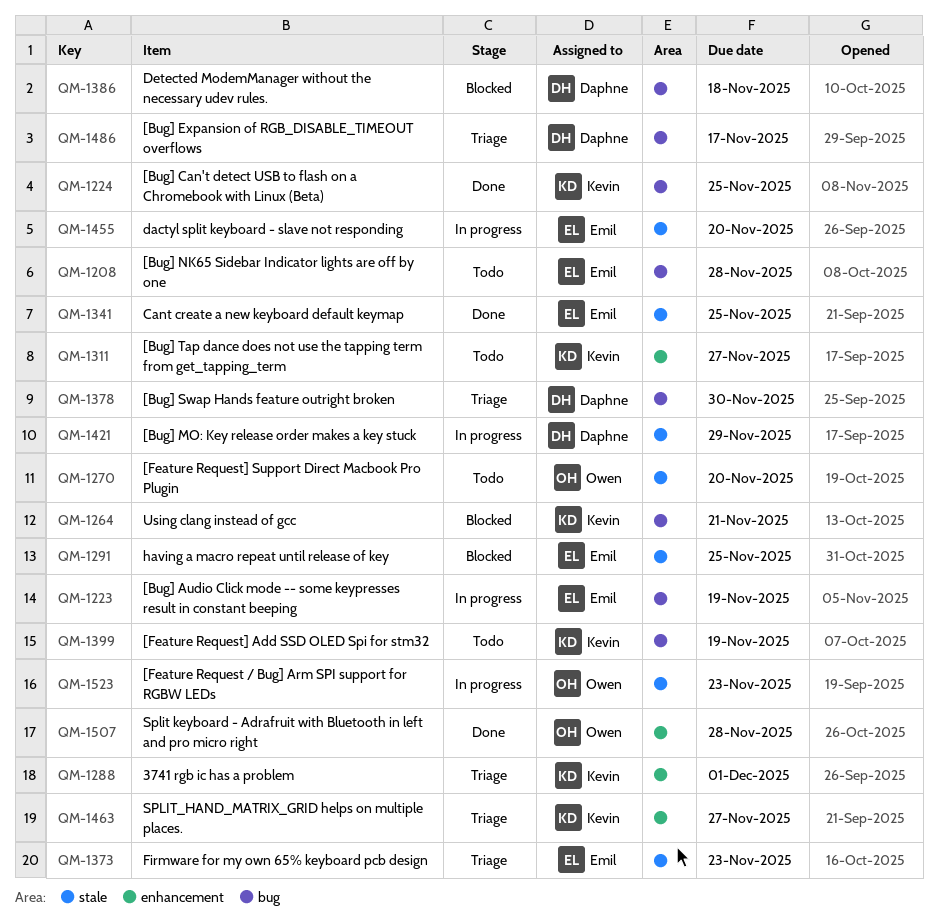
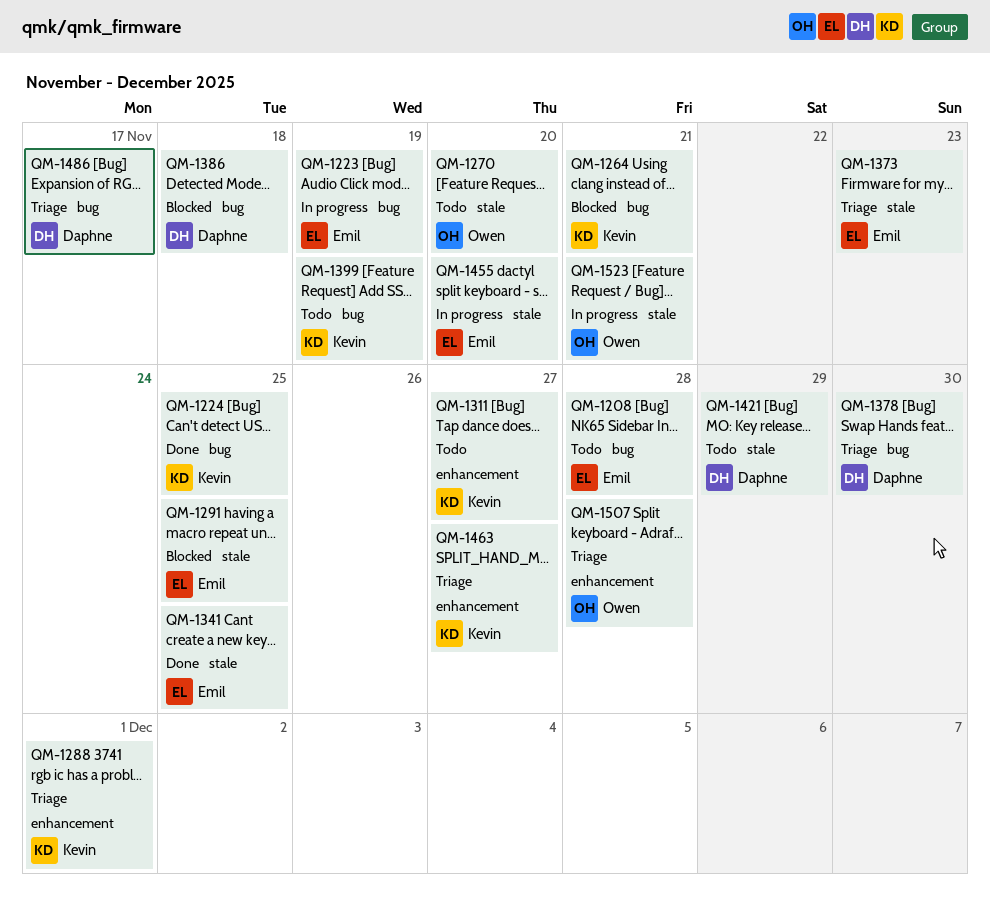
QM-1421, status: In progress -> Todo
QM-1507, status: Done -> Triage
QM-1523, due: Nov 23 -> Nov 21

